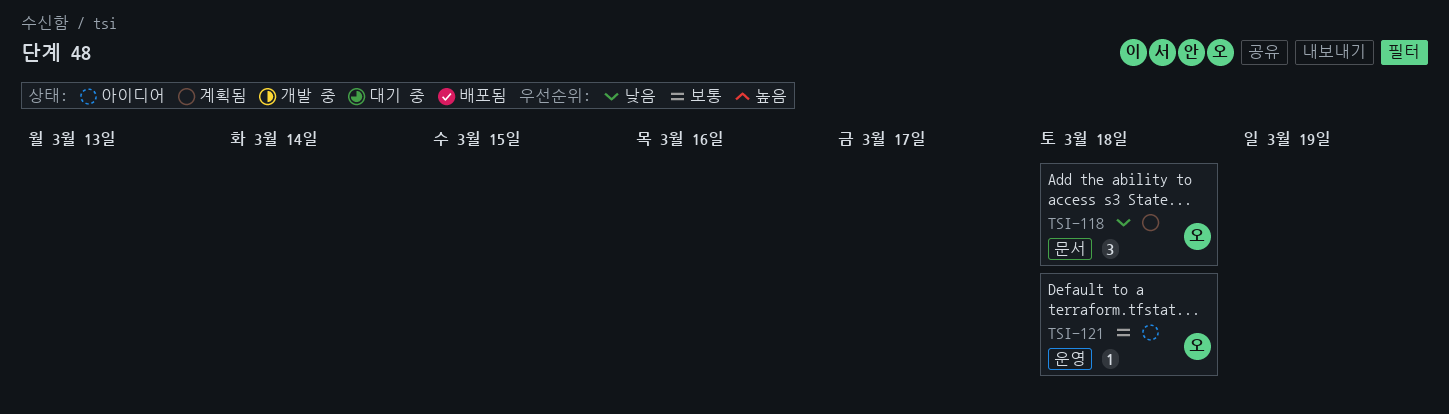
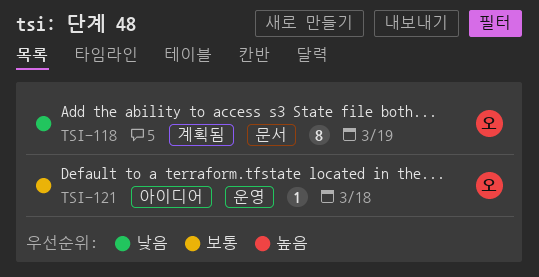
TSI-118, estimate: 3 -> 8
TSI-118, due: Mar 18 -> Mar 19

